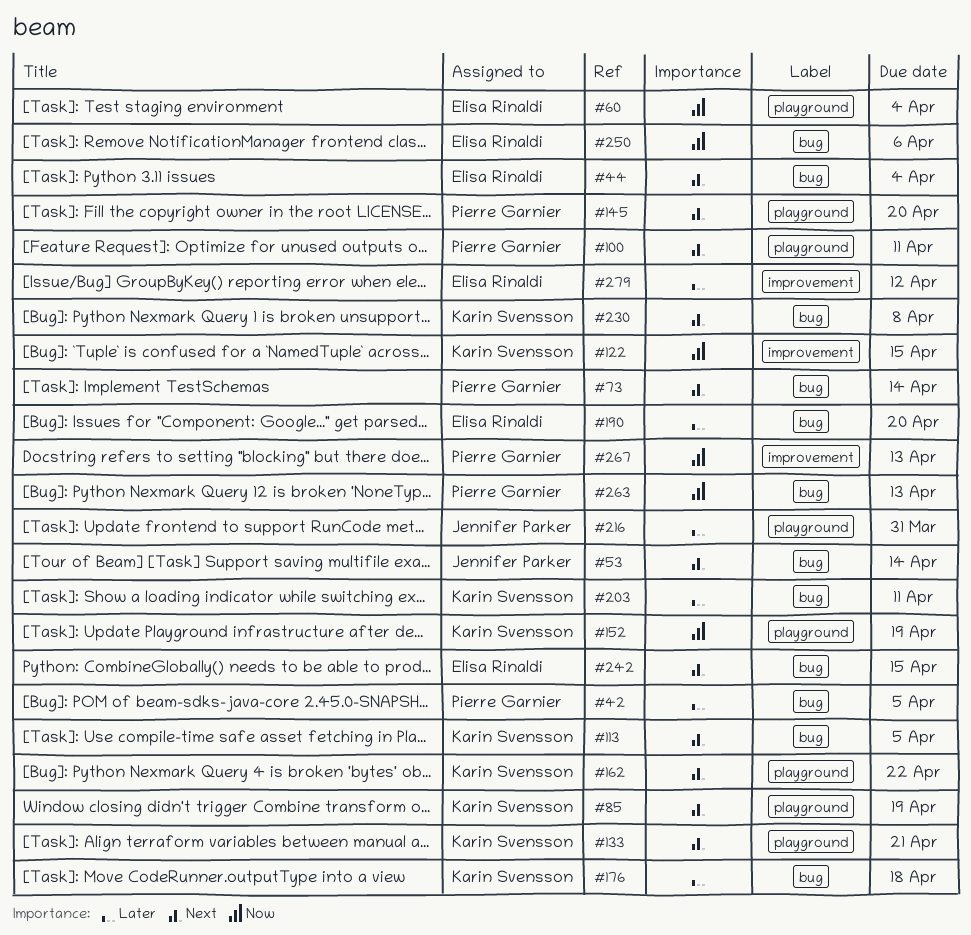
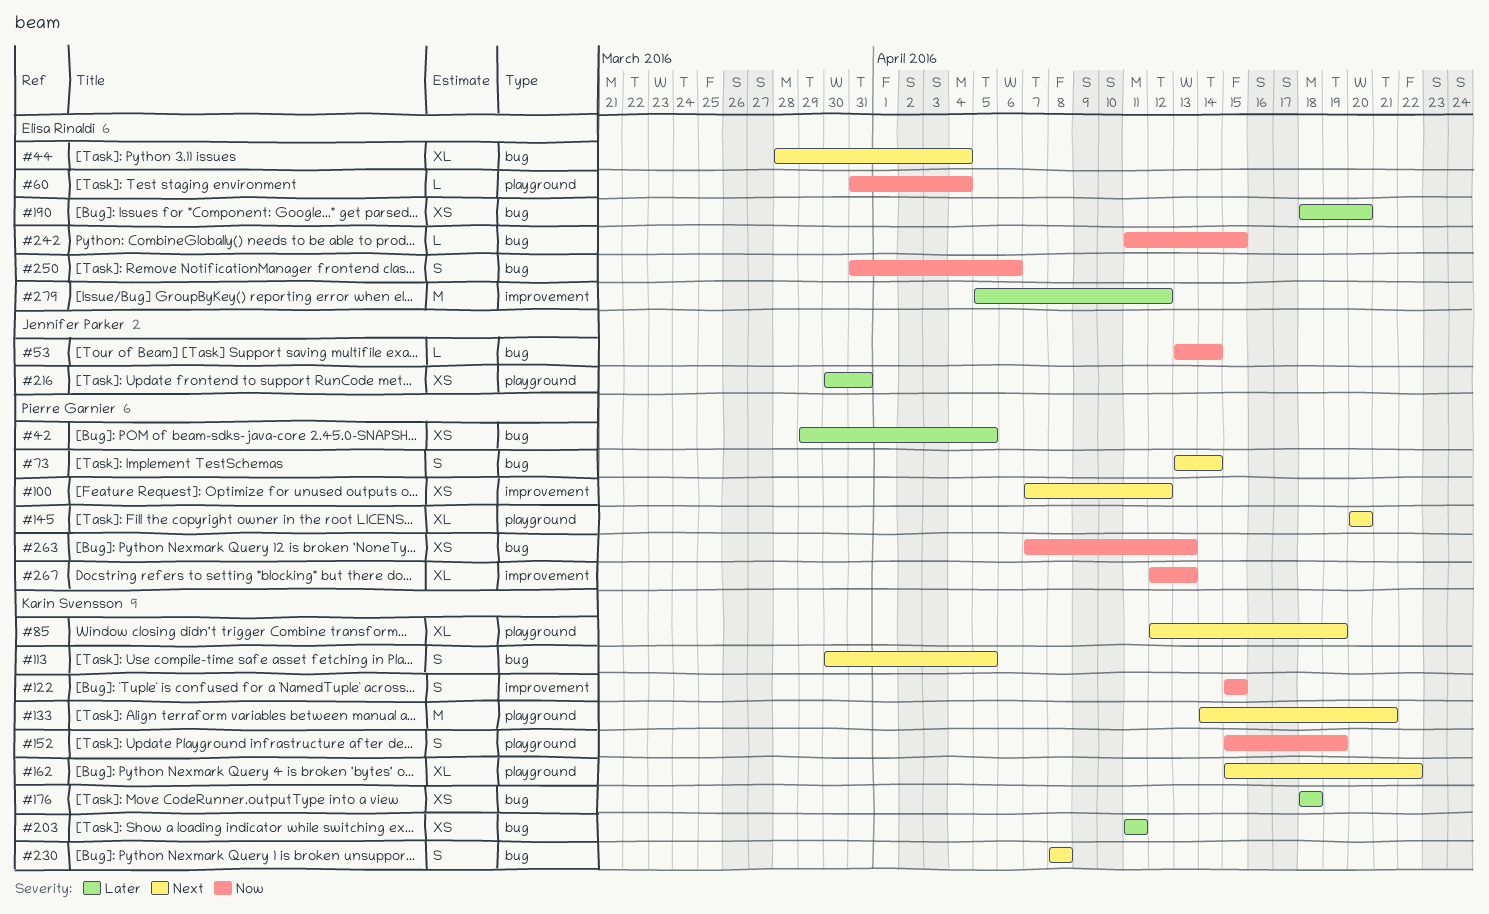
#53, priority: Next -> Now
#100, label: playground -> improvement
#100, due: Apr 11 -> Apr 12
#242, priority: Next -> Now

